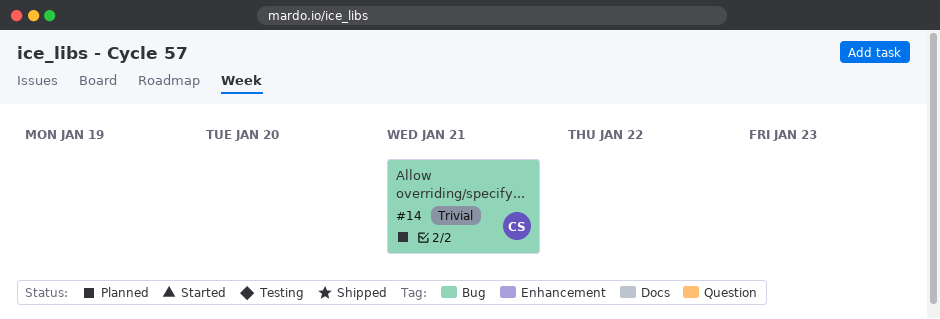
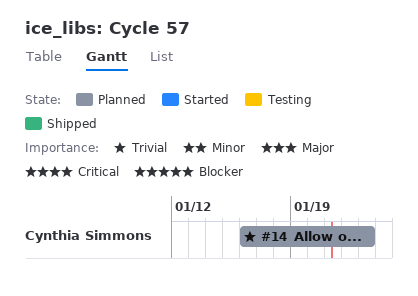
#14, due: Jan 21 -> Jan 23

